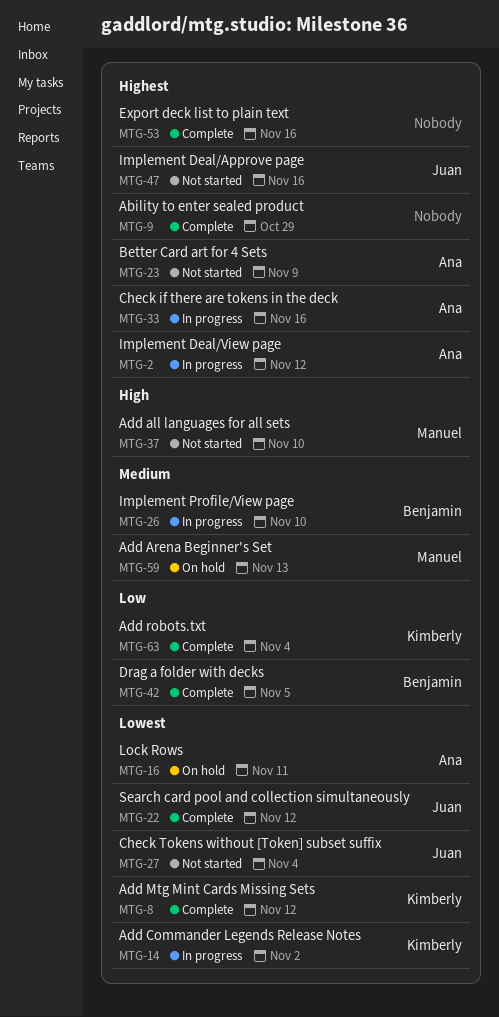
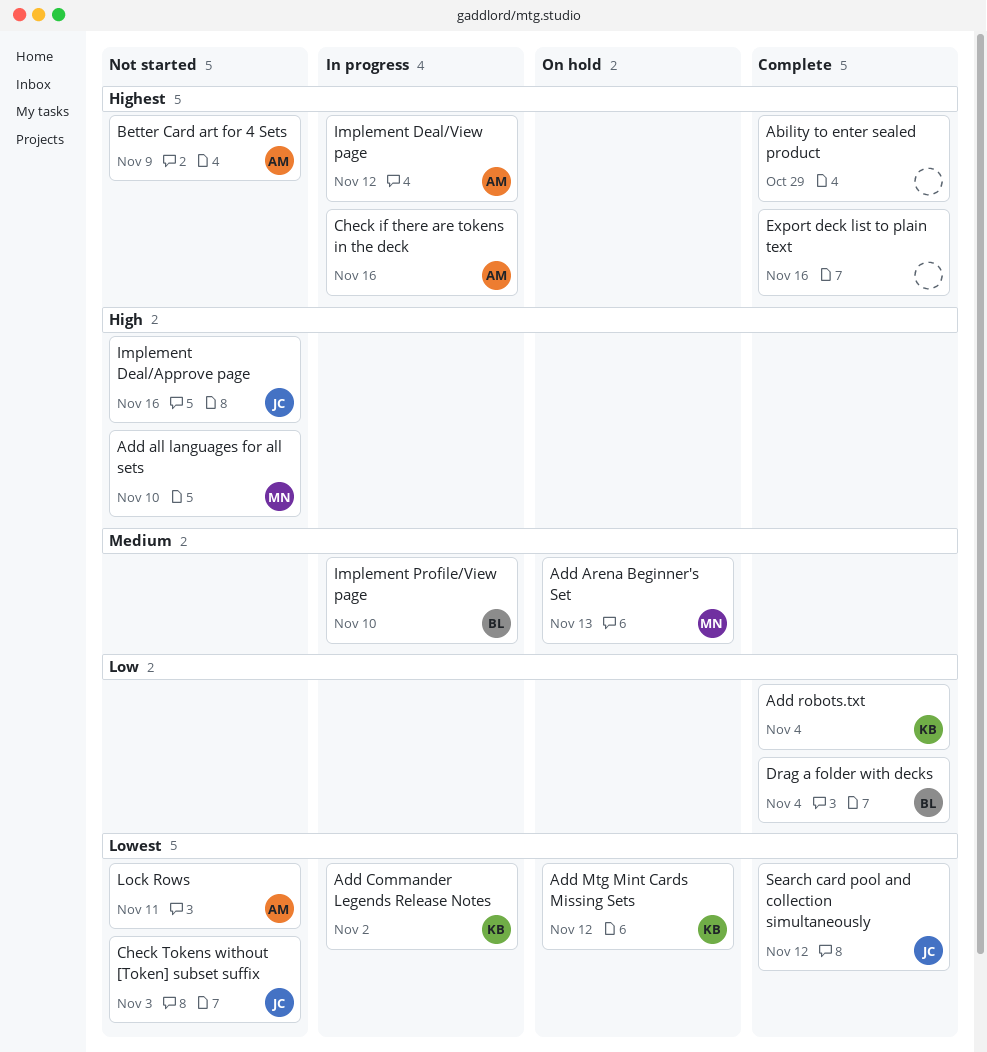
Add Mtg Mint Cards Missing Sets, status: Complete -> On hold
Check Tokens without [Token] subset suffix, due: Nov 4 -> Nov 3
Drag a folder with decks, due: Nov 5 -> Nov 4
Implement Deal/Approve page, priority: Highest -> High
Lock Rows, status: On hold -> Not started

